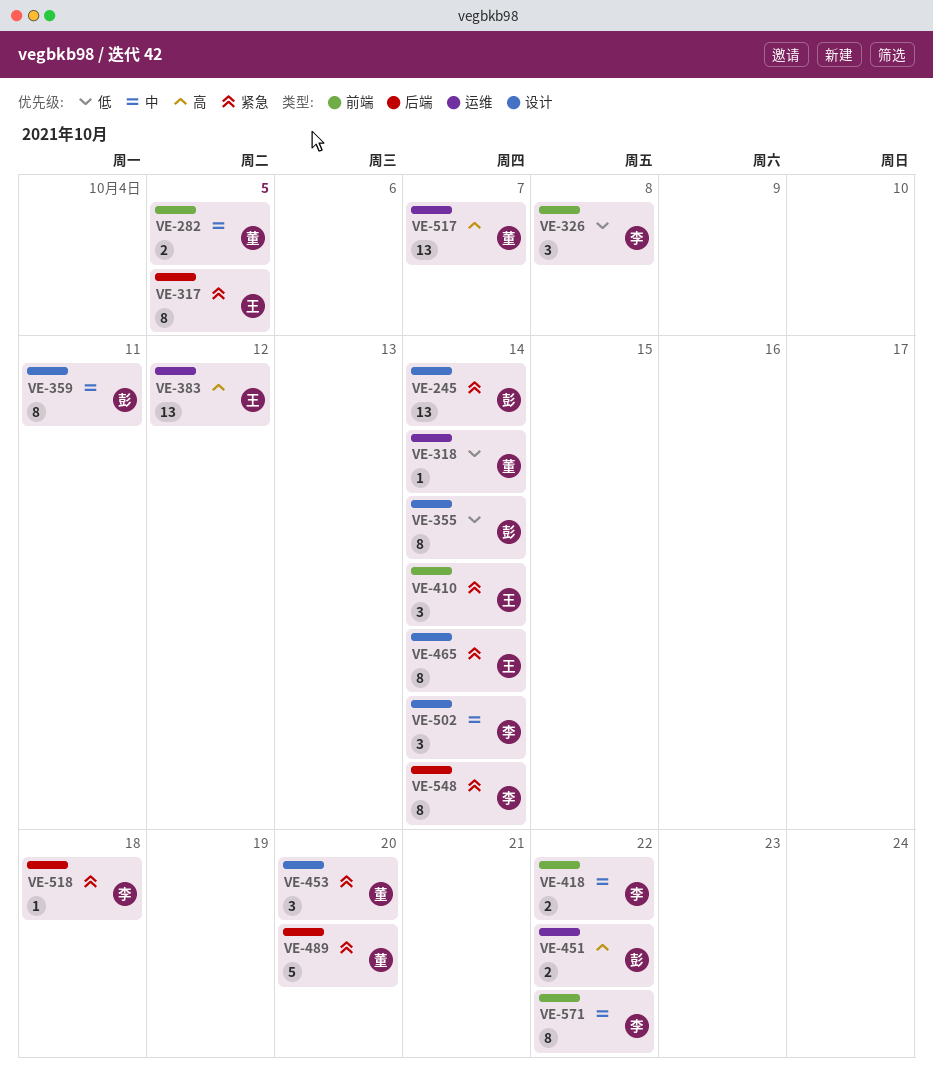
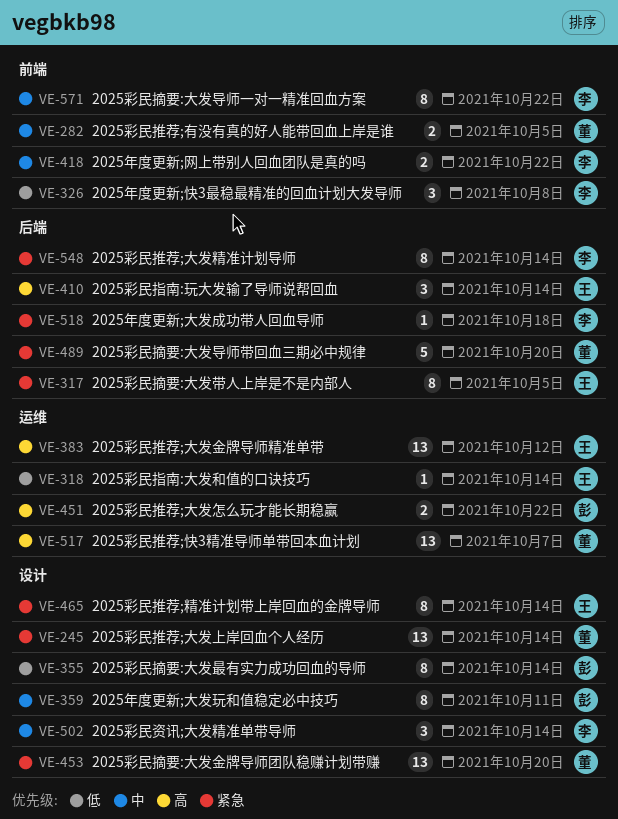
VE-245, owner: 彭 -> 董
VE-318, owner: 董 -> 王
VE-410, priority: 紧急 -> 高
VE-410, label: 前端 -> 后端
VE-453, estimate: 3 -> 13

